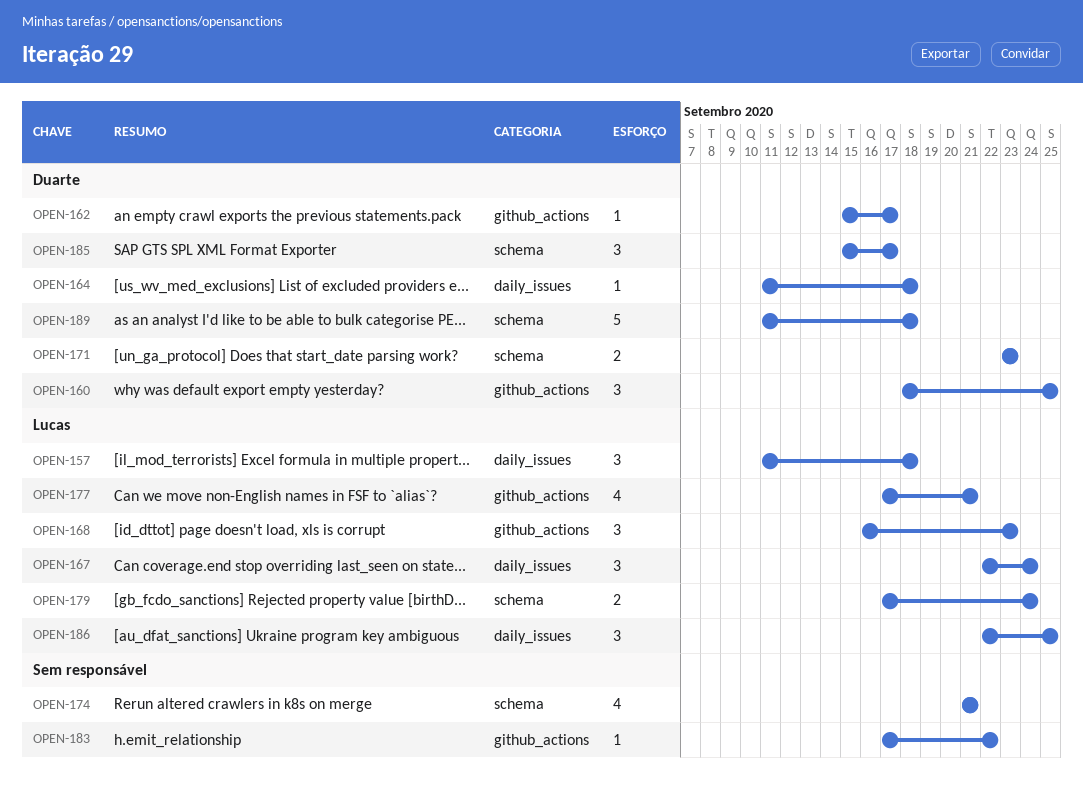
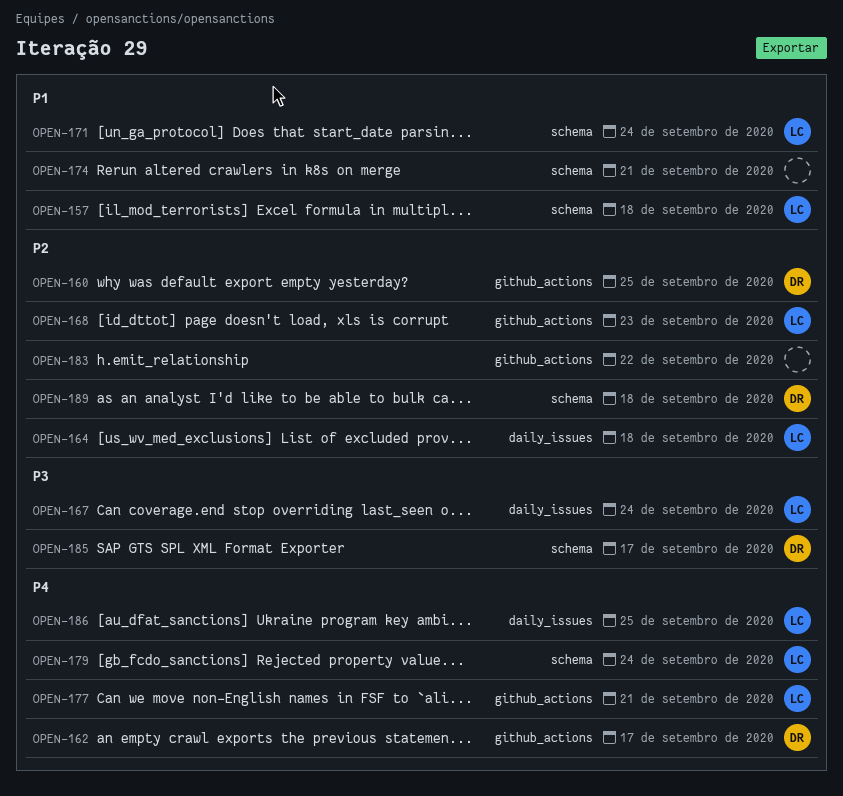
OPEN-157, label: daily_issues -> schema
OPEN-164, owner: Duarte -> Lucas
OPEN-171, owner: Duarte -> Lucas
OPEN-171, due: Sep 23 -> Sep 24

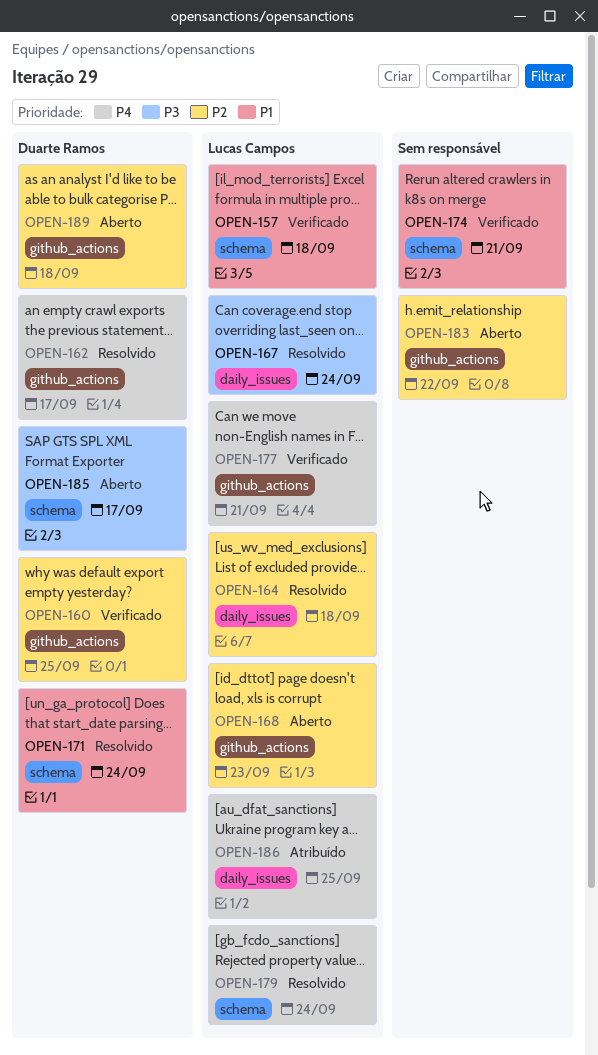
OPEN-171, owner: Lucas Campos -> Duarte Ramos
OPEN-189, label: schema -> github_actions

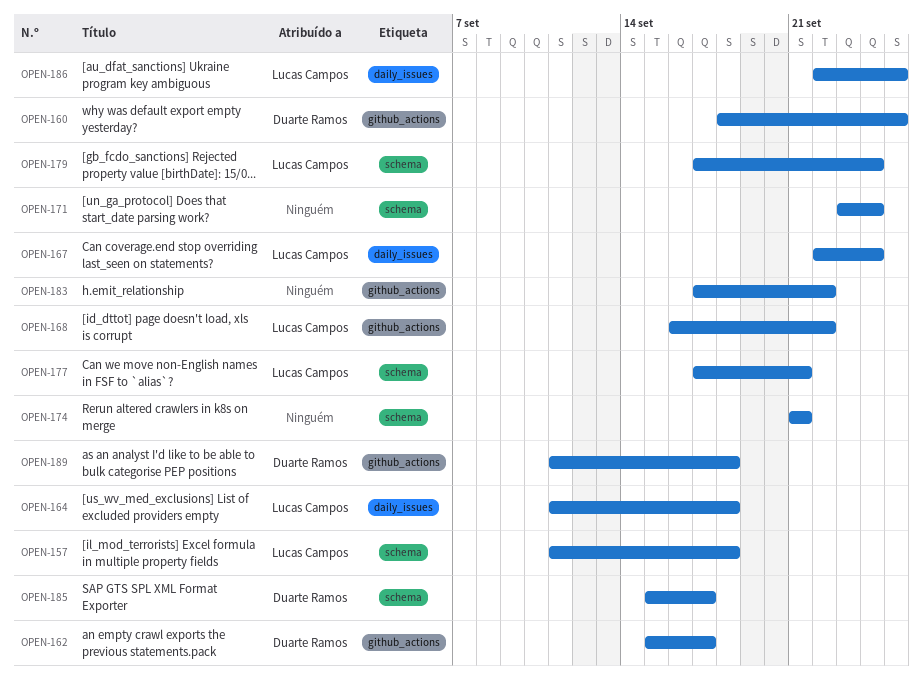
OPEN-168, due: Sep 23 -> Sep 22
OPEN-171, owner: Duarte Ramos -> none
OPEN-177, label: github_actions -> schema

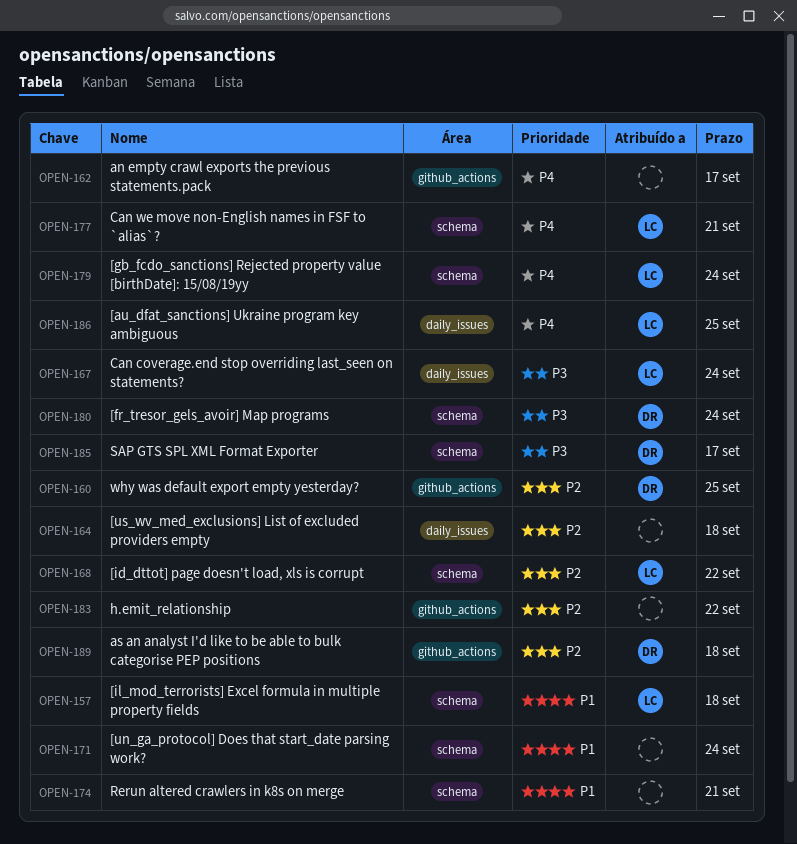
OPEN-162, owner: Duarte Ramos -> none
OPEN-164, owner: Lucas Campos -> none
OPEN-168, label: github_actions -> schema
OPEN-180: none -> present

